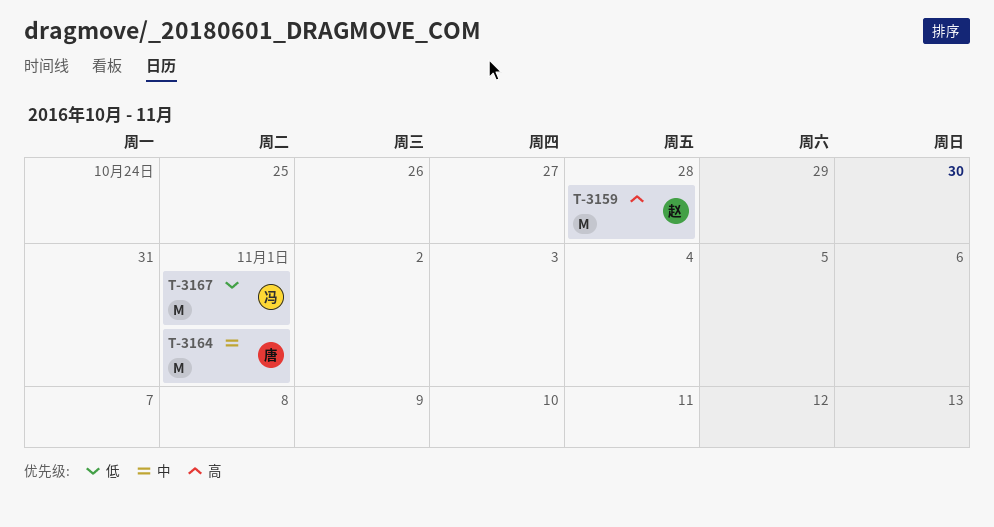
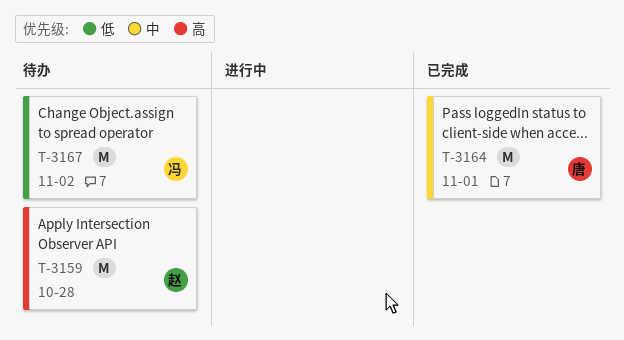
T-3167, due: Nov 1 -> Nov 2

